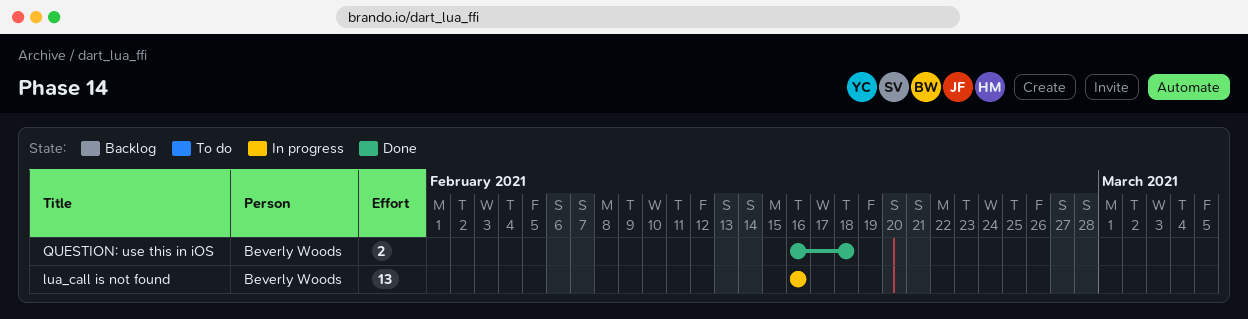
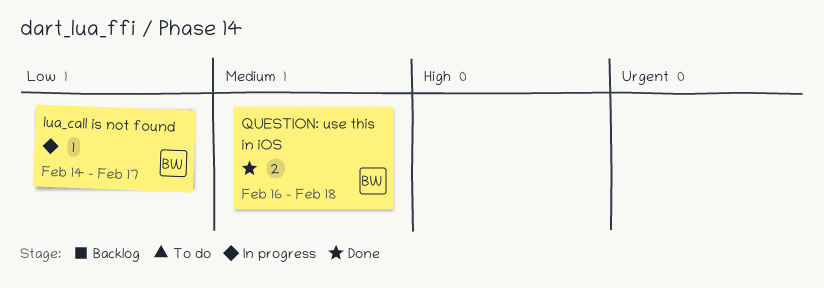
lua_call is not found, estimate: 13 -> 1
lua_call is not found, start: Feb 16 -> Feb 14
lua_call is not found, due: Feb 16 -> Feb 17

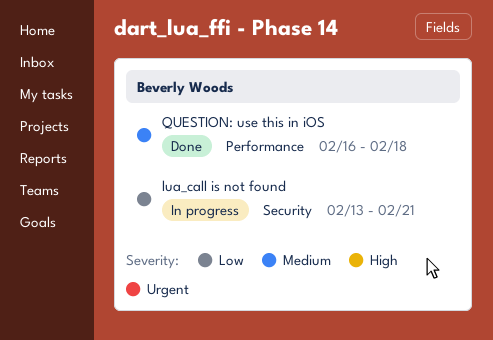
lua_call is not found, start: Feb 14 -> Feb 13
lua_call is not found, due: Feb 17 -> Feb 21

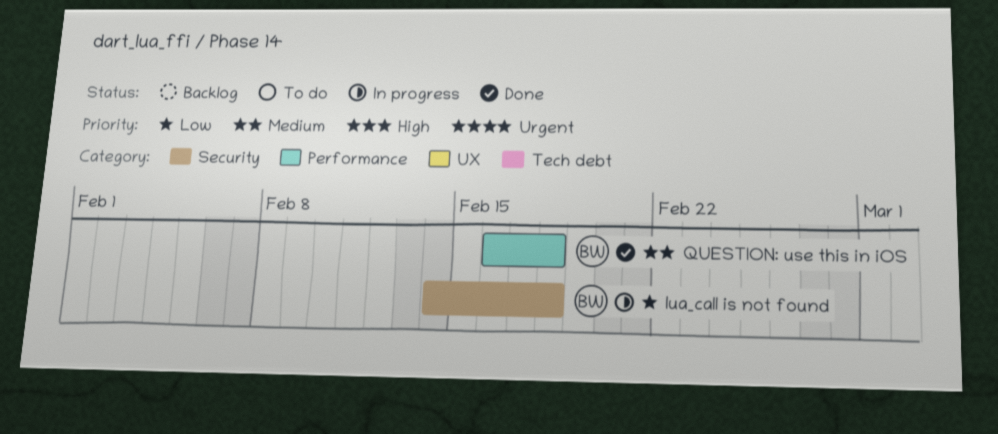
lua_call is not found, start: Feb 13 -> Feb 14
lua_call is not found, due: Feb 21 -> Feb 18

